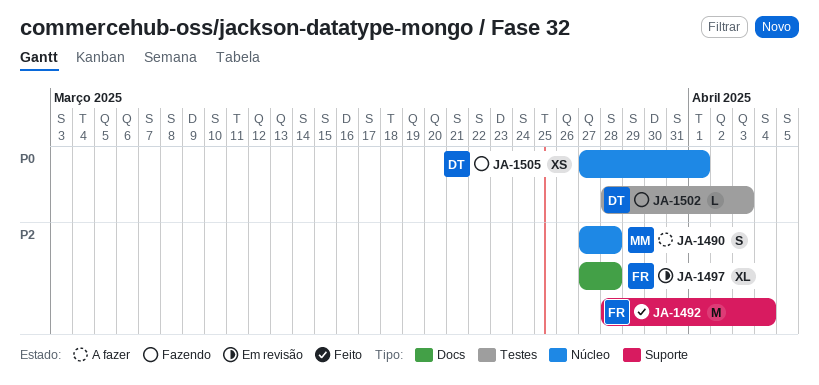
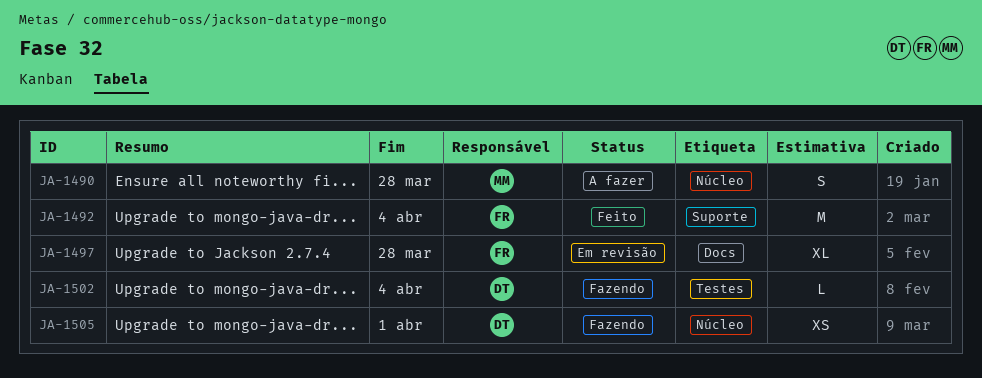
JA-1502, due: Apr 3 -> Apr 4

